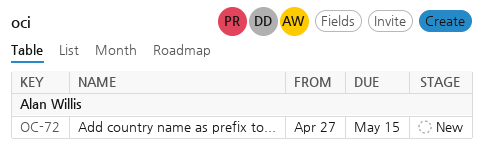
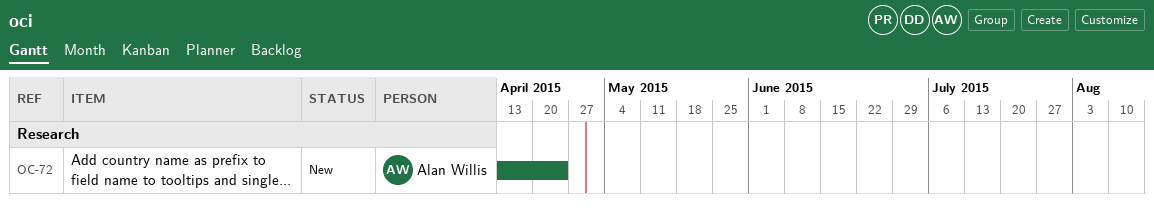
OC-72, start: Apr 27 -> Apr 13
OC-72, due: May 15 -> Apr 24

